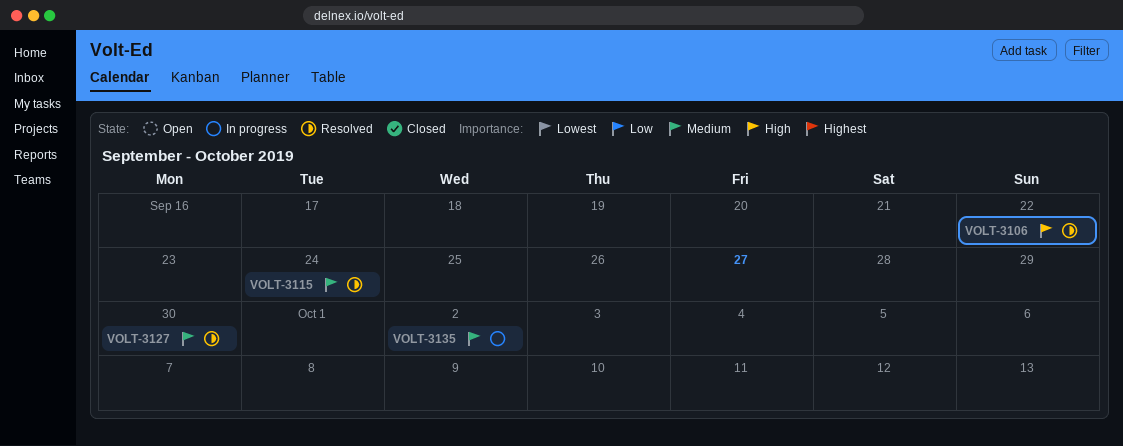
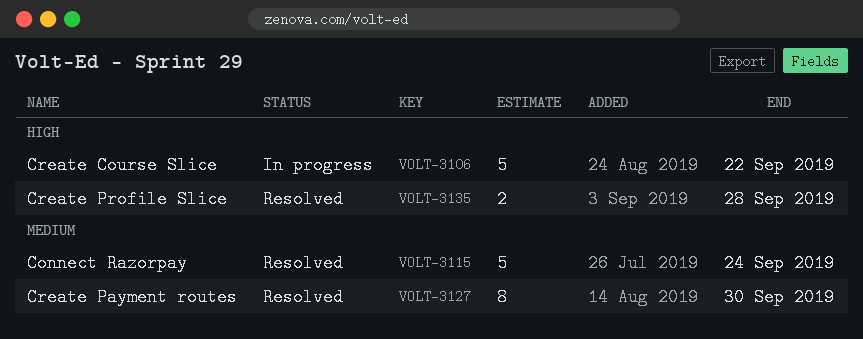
VOLT-3106, status: Resolved -> In progress
VOLT-3135, status: In progress -> Resolved
VOLT-3135, priority: Medium -> High
VOLT-3135, due: Oct 2 -> Sep 28

